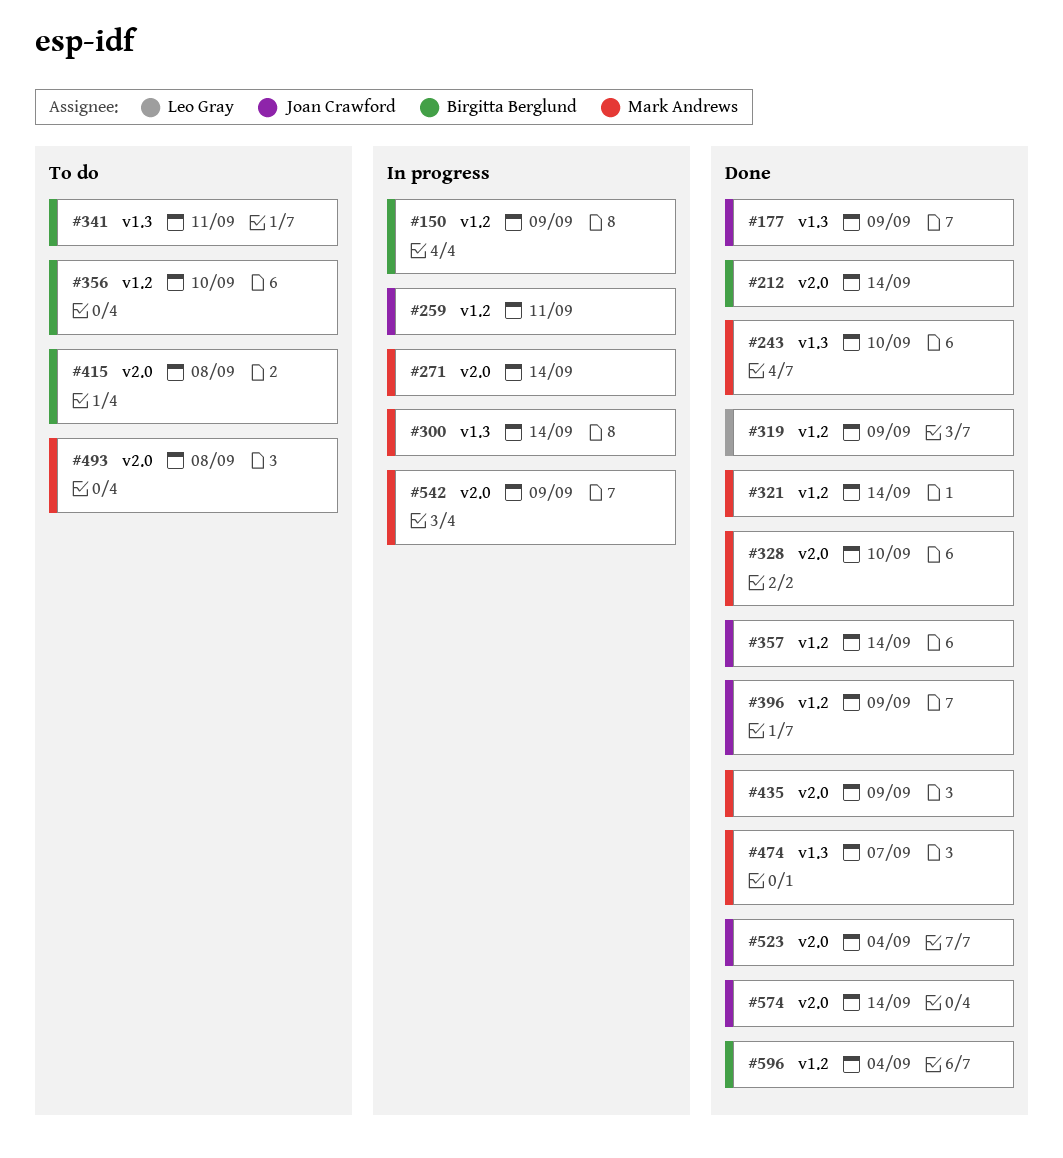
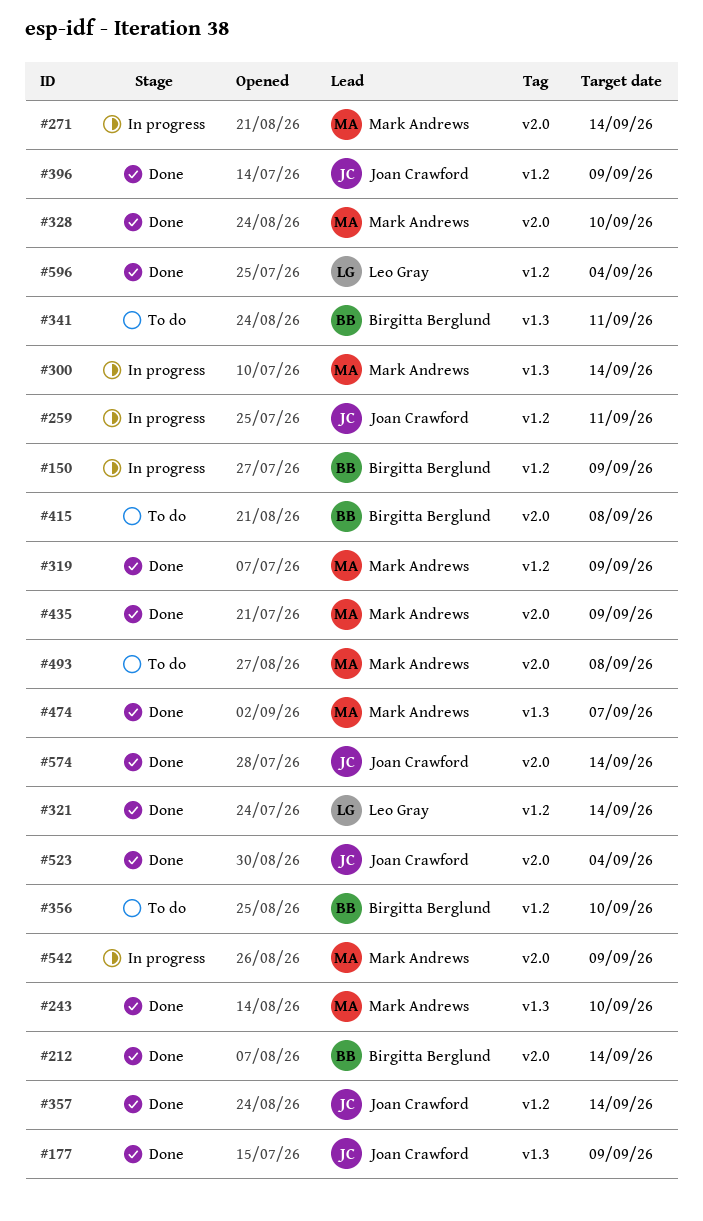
#319, owner: Leo Gray -> Mark Andrews
#321, owner: Mark Andrews -> Leo Gray
#596, owner: Birgitta Berglund -> Leo Gray

